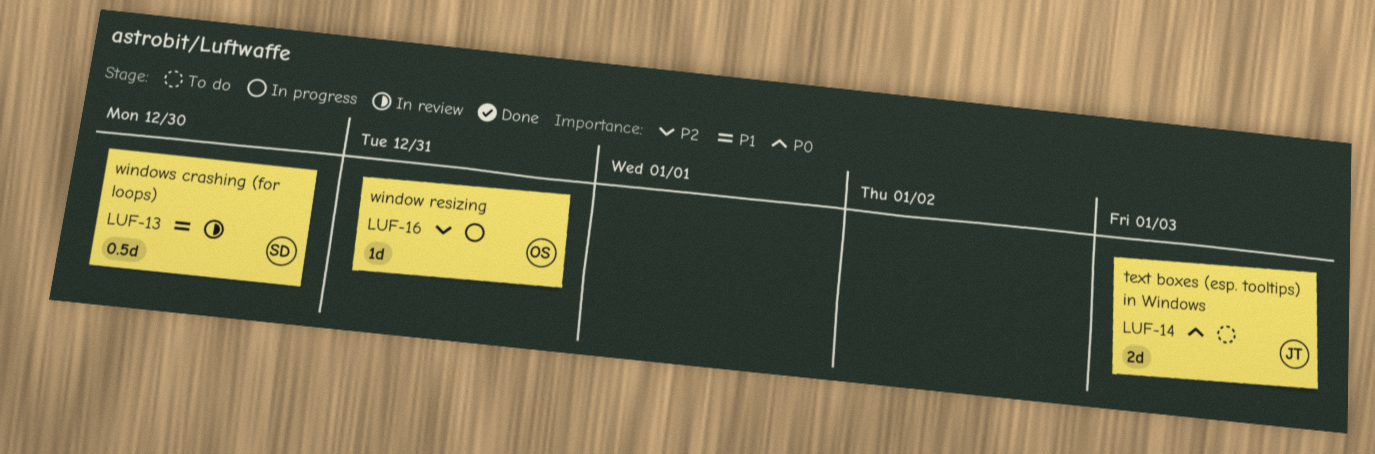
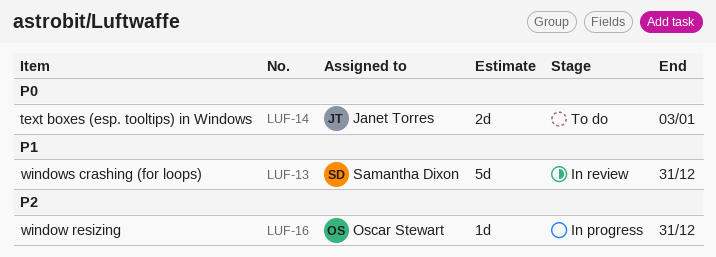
LUF-13, estimate: 0.5d -> 5d
LUF-13, due: Dec 30 -> Dec 31

